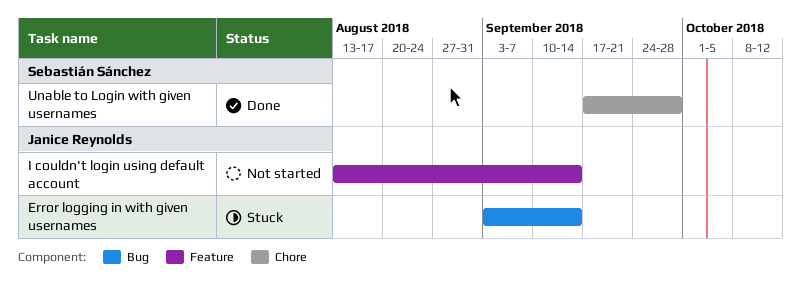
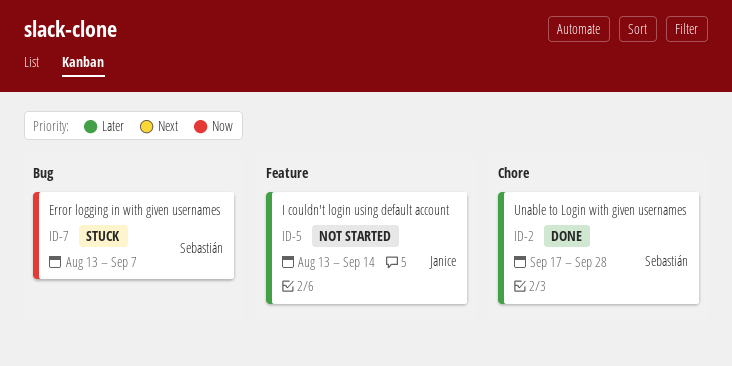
Error logging in with given usernames, owner: Janice Reynolds -> Sebastián Sánchez
Error logging in with given usernames, start: Sep 3 -> Aug 13
Error logging in with given usernames, due: Sep 14 -> Sep 7

